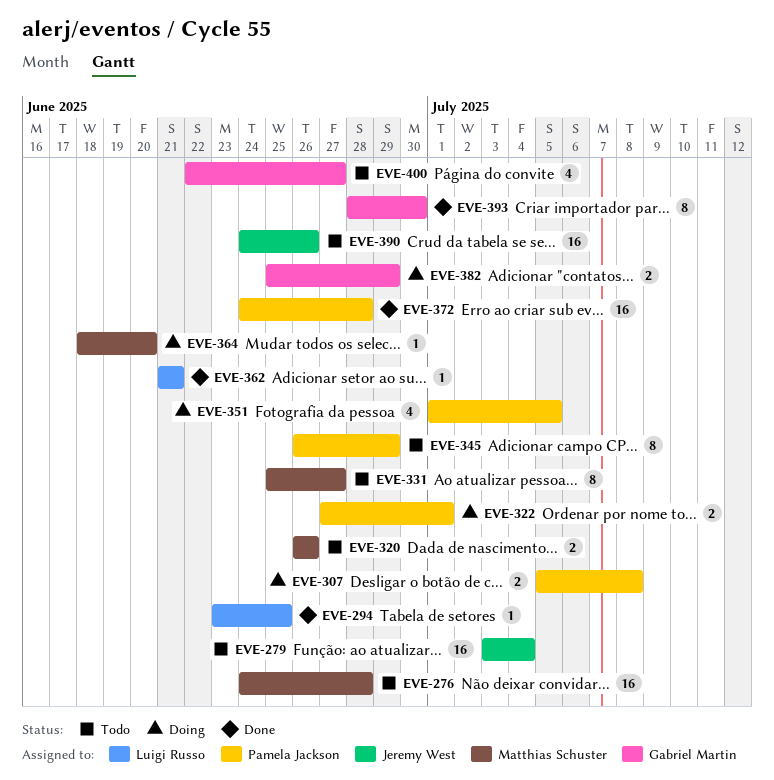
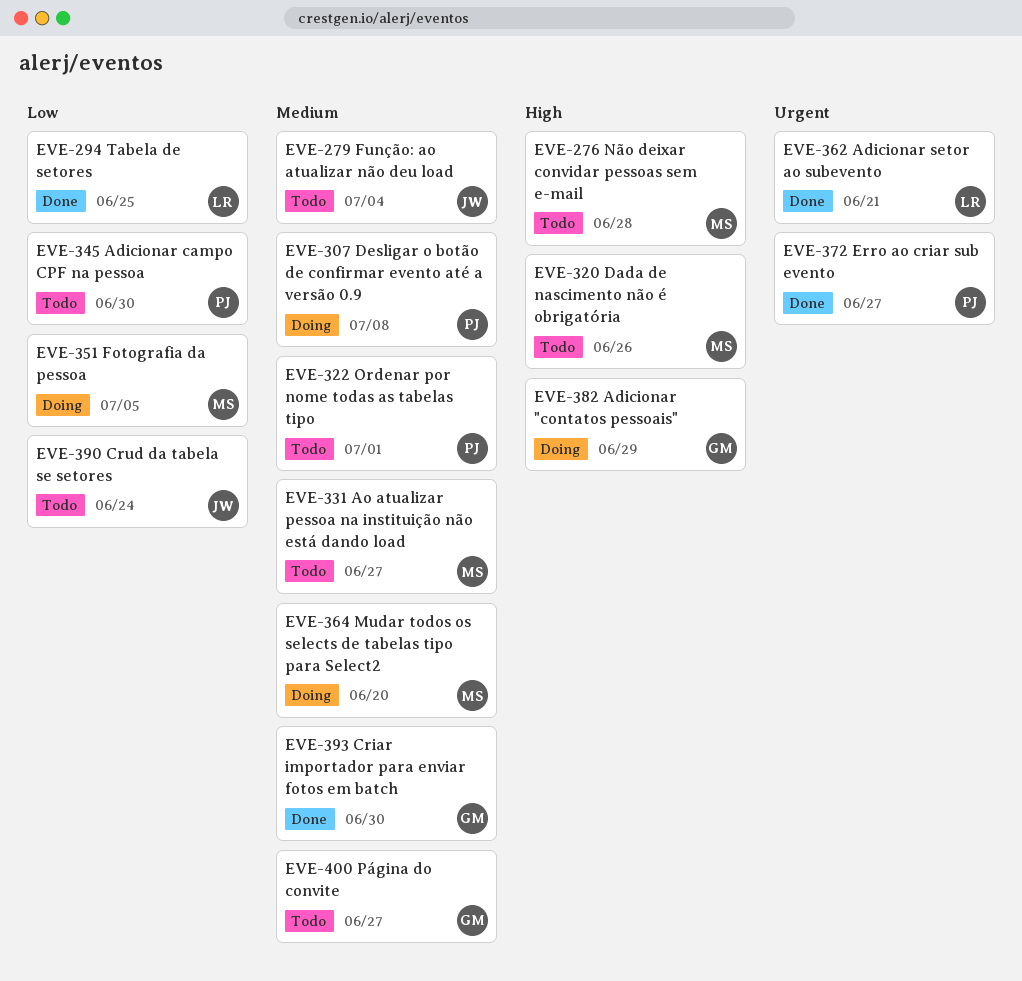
EVE-322, status: Doing -> Todo
EVE-345, due: Jun 29 -> Jun 30
EVE-351, owner: Pamela Jackson -> Matthias Schuster
EVE-372, due: Jun 28 -> Jun 27
EVE-390, due: Jun 26 -> Jun 24

